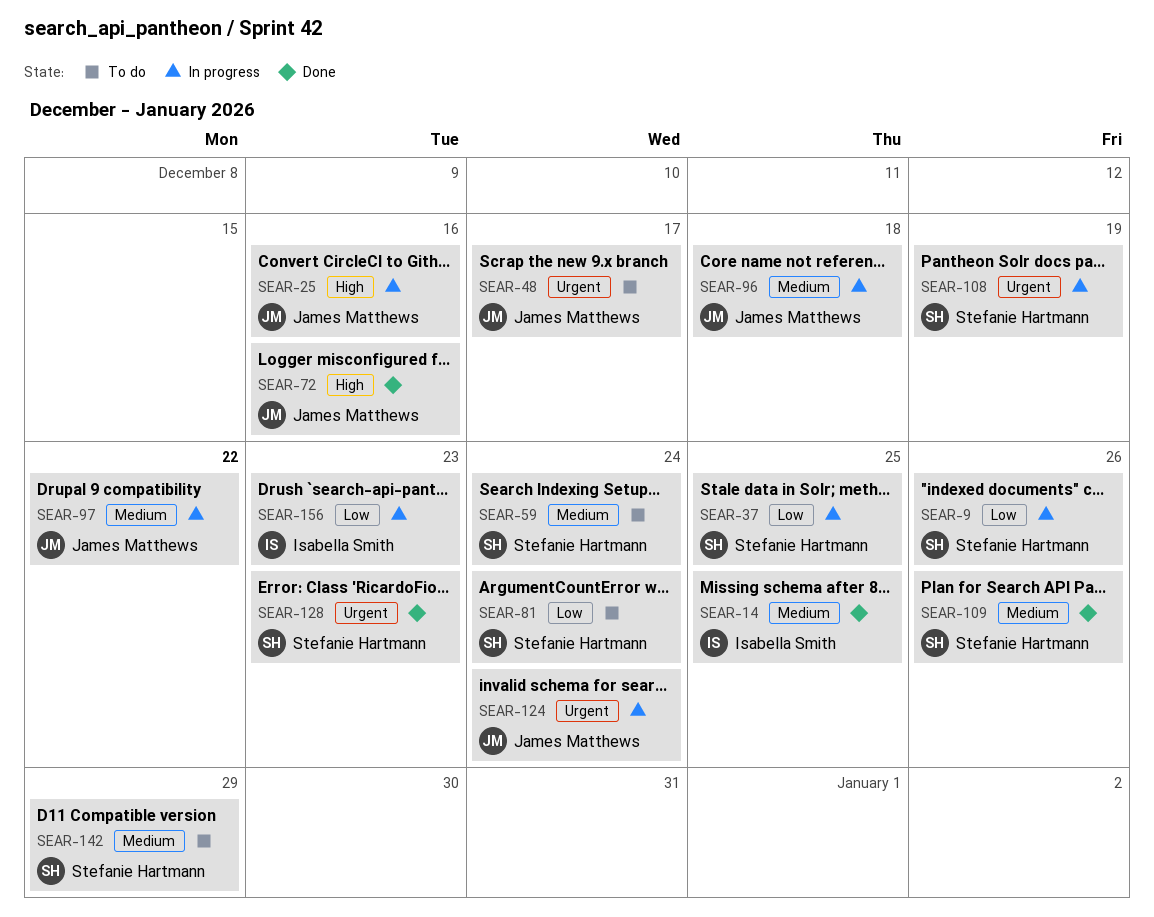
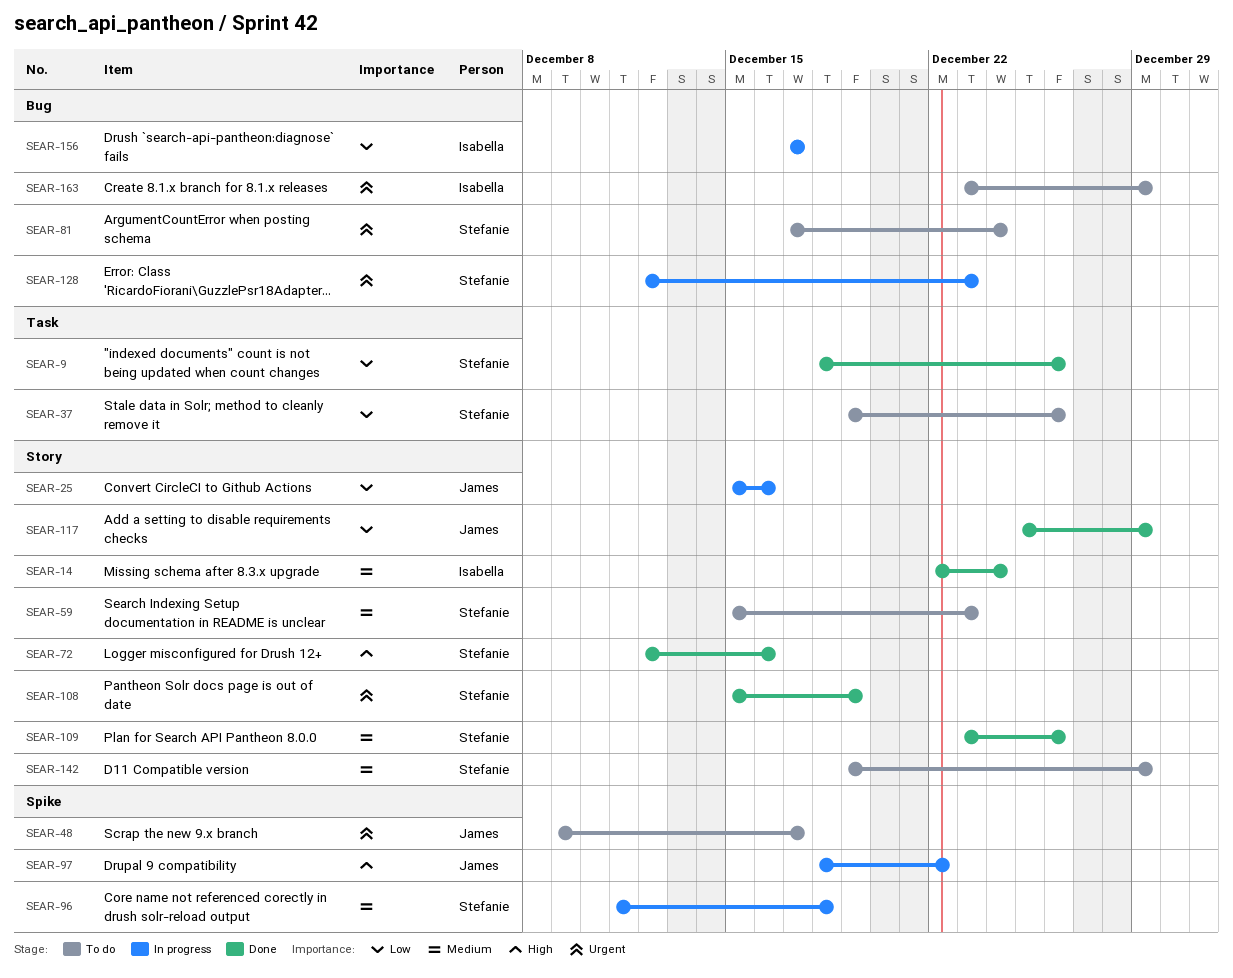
SEAR-9, status: In progress -> Done
SEAR-14, due: Dec 25 -> Dec 24
SEAR-25, priority: High -> Low
SEAR-37, status: In progress -> To do
SEAR-37, due: Dec 25 -> Dec 26
SEAR-59, due: Dec 24 -> Dec 23
SEAR-72, owner: James Matthews -> Stefanie Hartmann
SEAR-81, priority: Low -> Urgent
SEAR-96, owner: James Matthews -> Stefanie Hartmann
SEAR-97, priority: Medium -> High
SEAR-108, status: In progress -> Done
SEAR-117: none -> present
SEAR-124: present -> none
SEAR-128, status: Done -> In progress
SEAR-156, due: Dec 23 -> Dec 17
SEAR-163: none -> present

